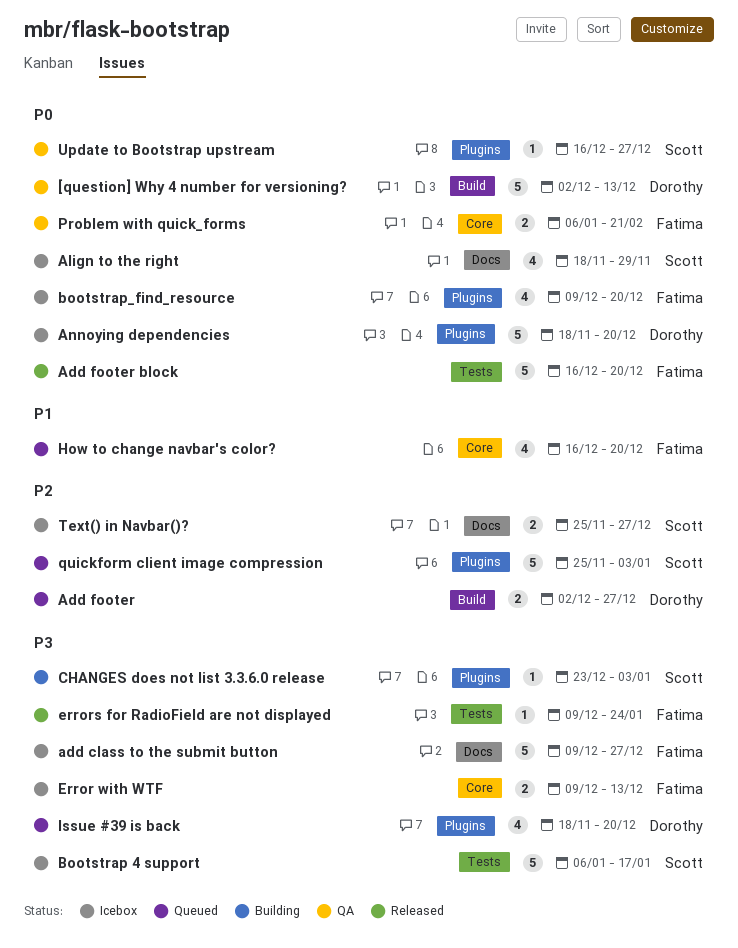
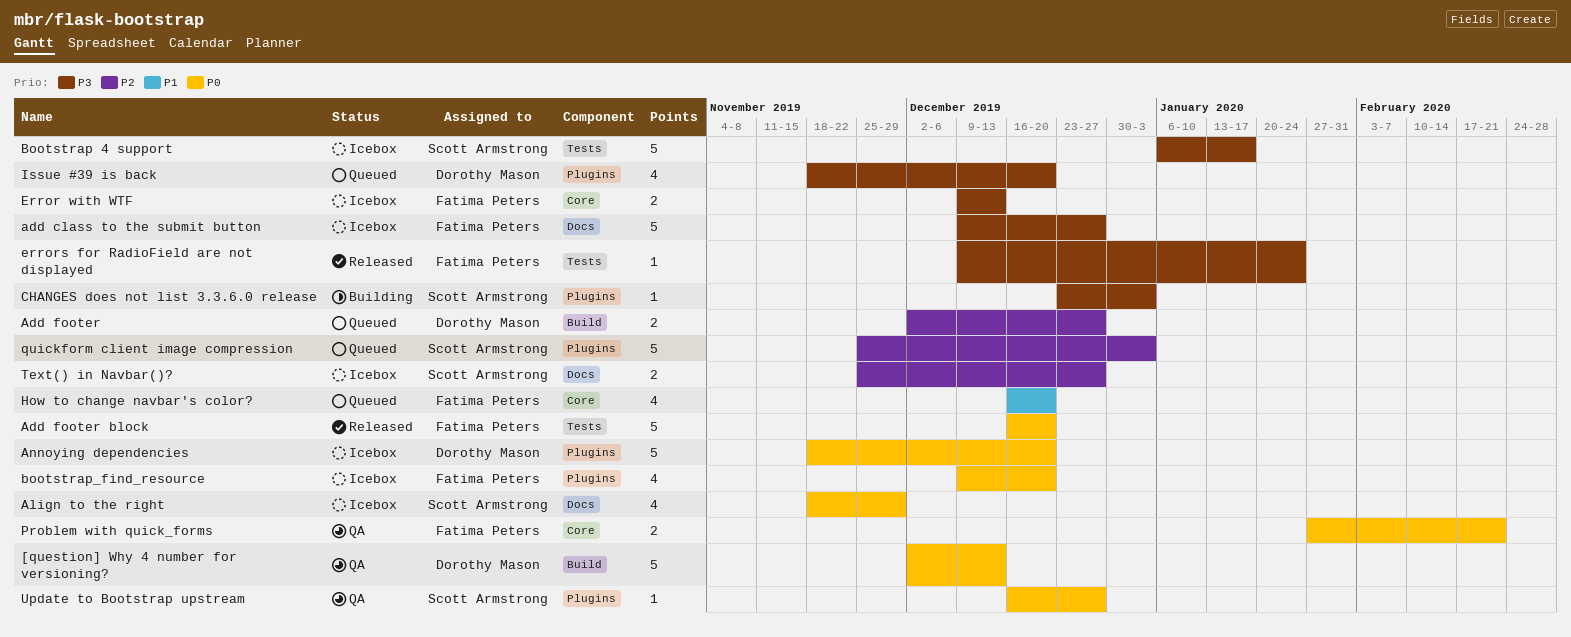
Problem with quick_forms, start: Jan 6 -> Jan 27

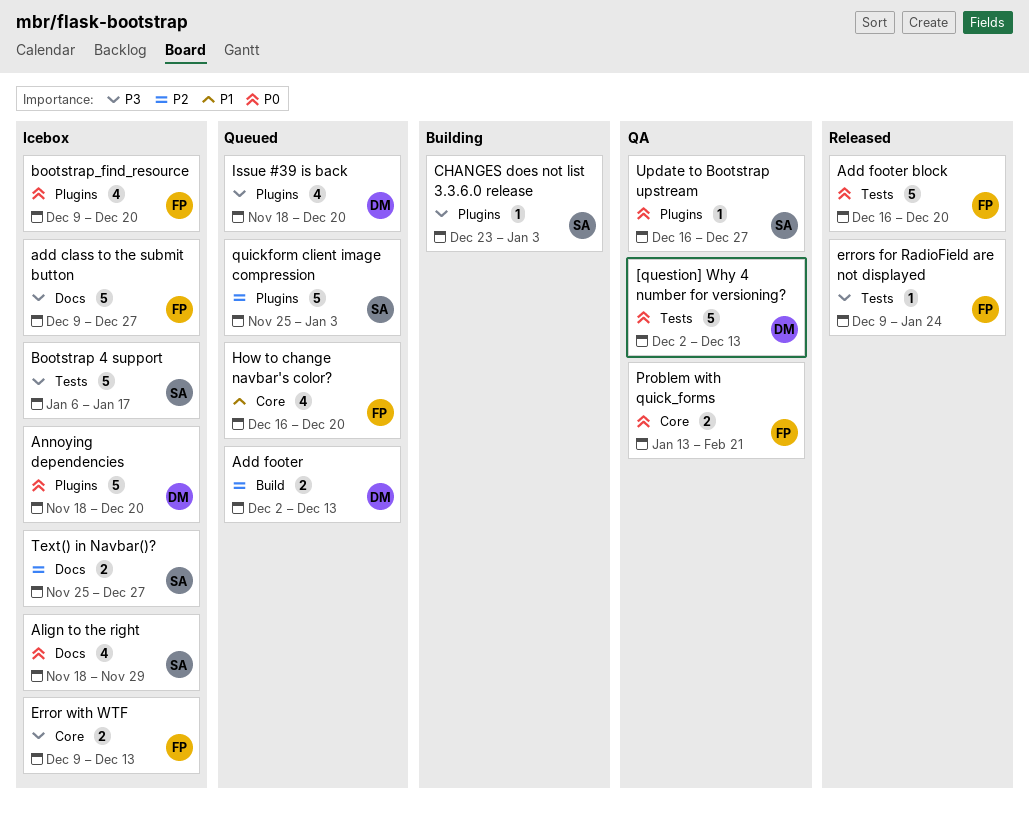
[question] Why 4 number for versioning?, label: Build -> Tests
Add footer, due: Dec 27 -> Dec 13
Problem with quick_forms, start: Jan 27 -> Jan 13

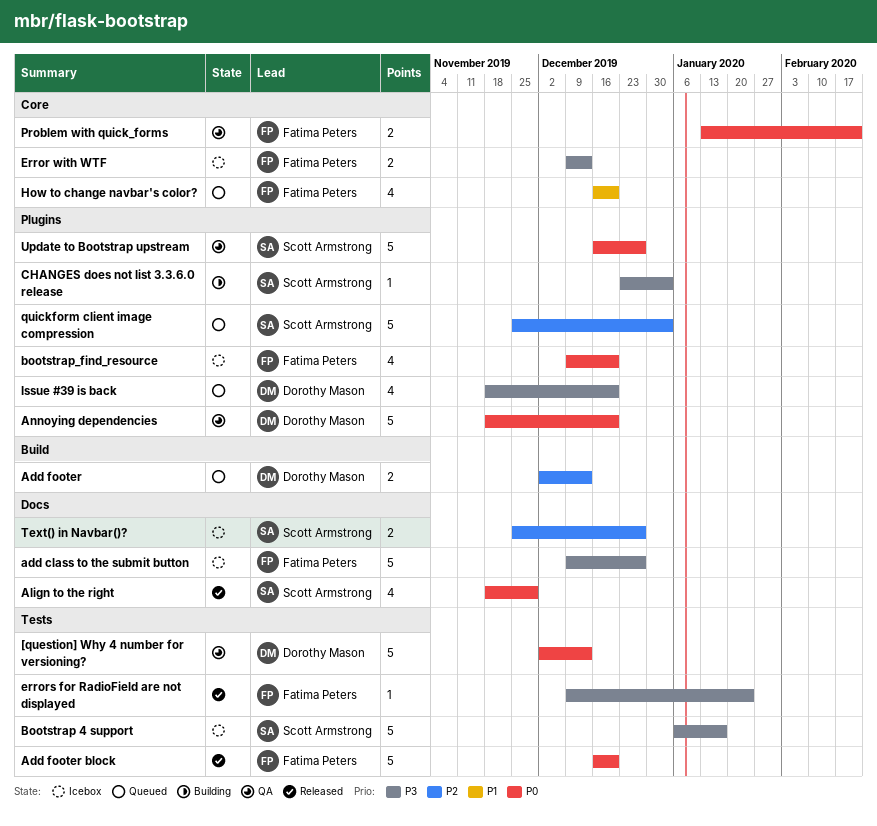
Align to the right, status: Icebox -> Released
Annoying dependencies, status: Icebox -> QA
Update to Bootstrap upstream, estimate: 1 -> 5

